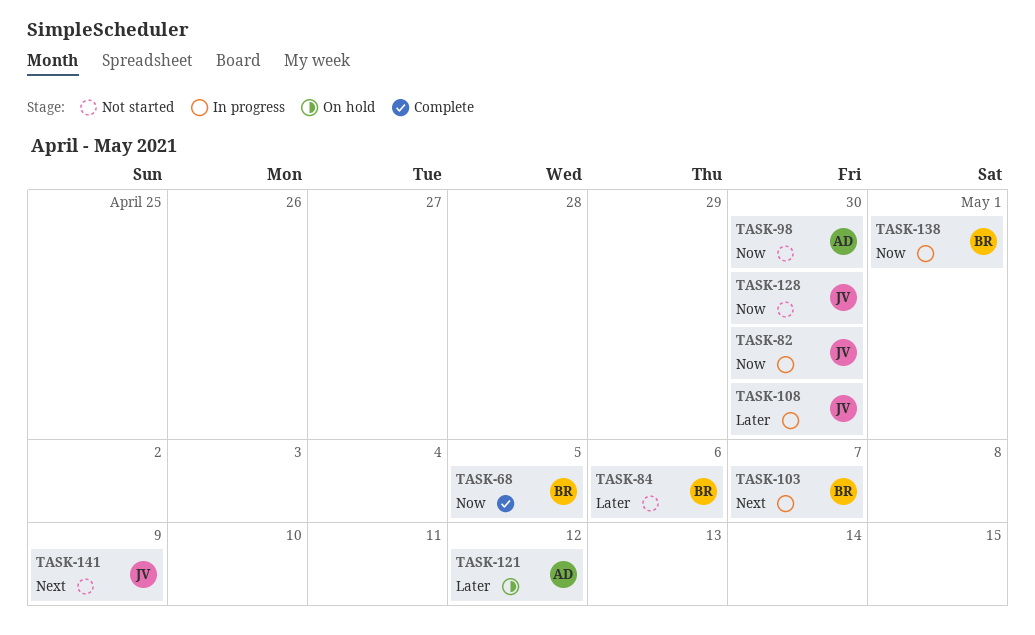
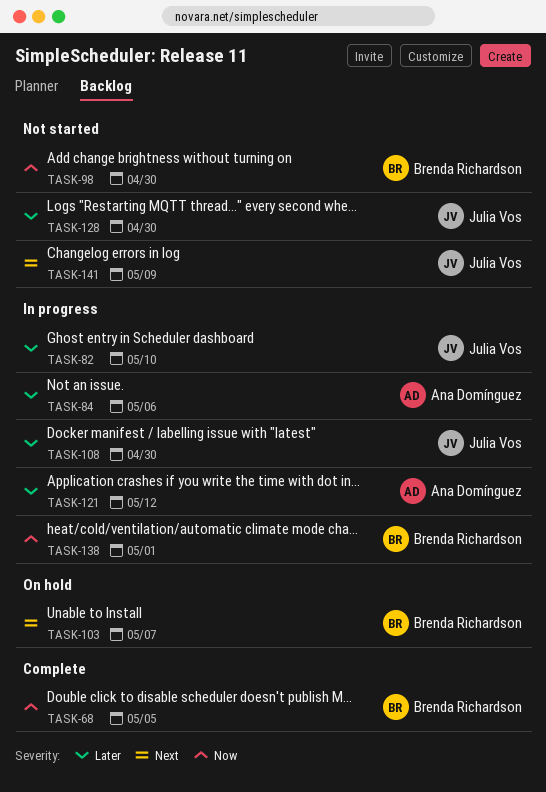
TASK-82, priority: Now -> Later
TASK-82, due: Apr 30 -> May 10
TASK-84, status: Not started -> In progress
TASK-84, owner: Brenda Richardson -> Ana Domínguez
TASK-98, owner: Ana Domínguez -> Brenda Richardson
TASK-103, status: In progress -> On hold
TASK-121, status: On hold -> In progress
TASK-128, priority: Now -> Later

